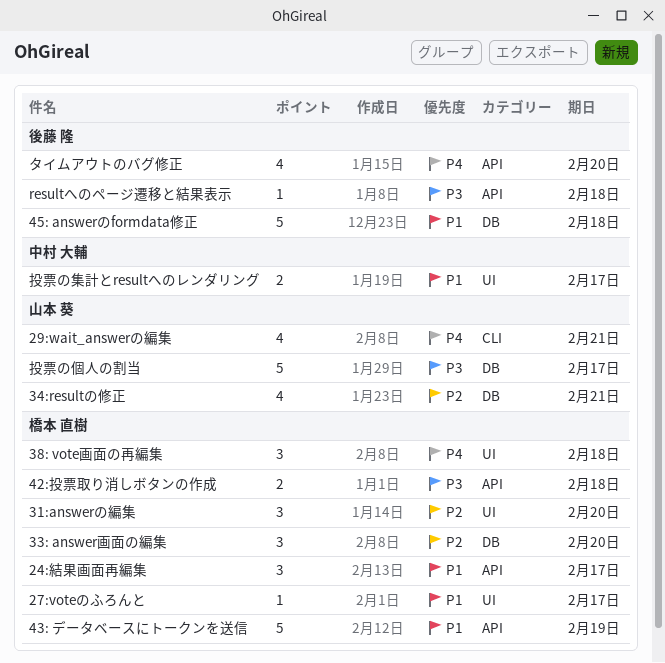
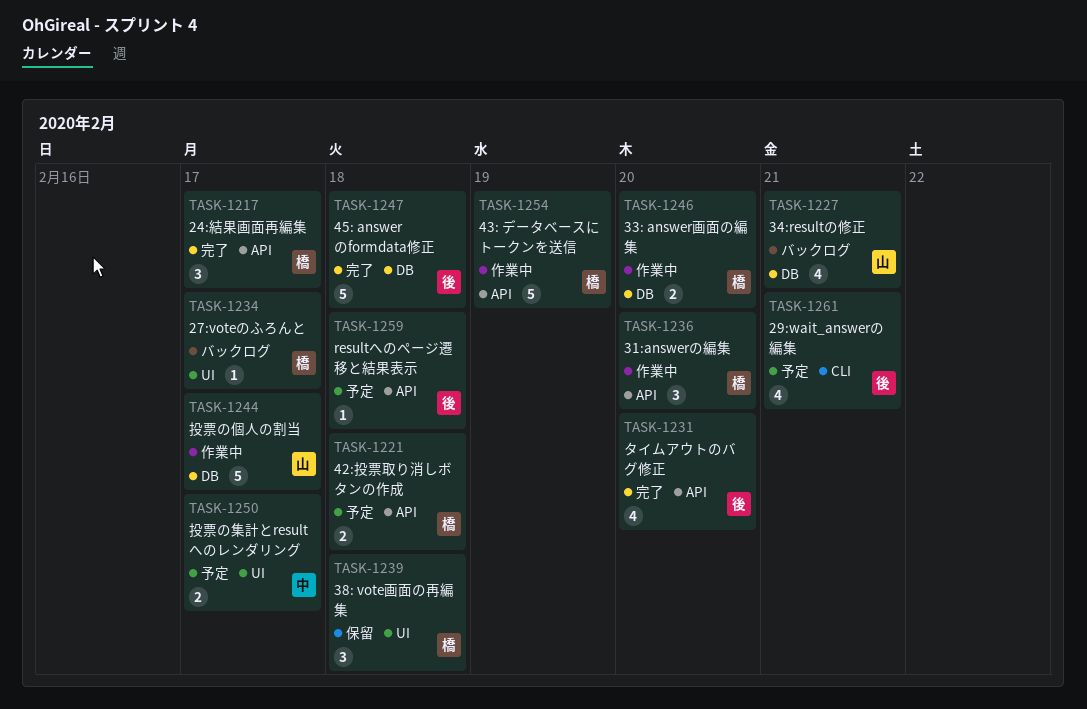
29:wait_answerの編集, owner: 山本 葵 -> 後藤 隆
31:answerの編集, label: UI -> API
33: answer画面の編集, estimate: 3 -> 2

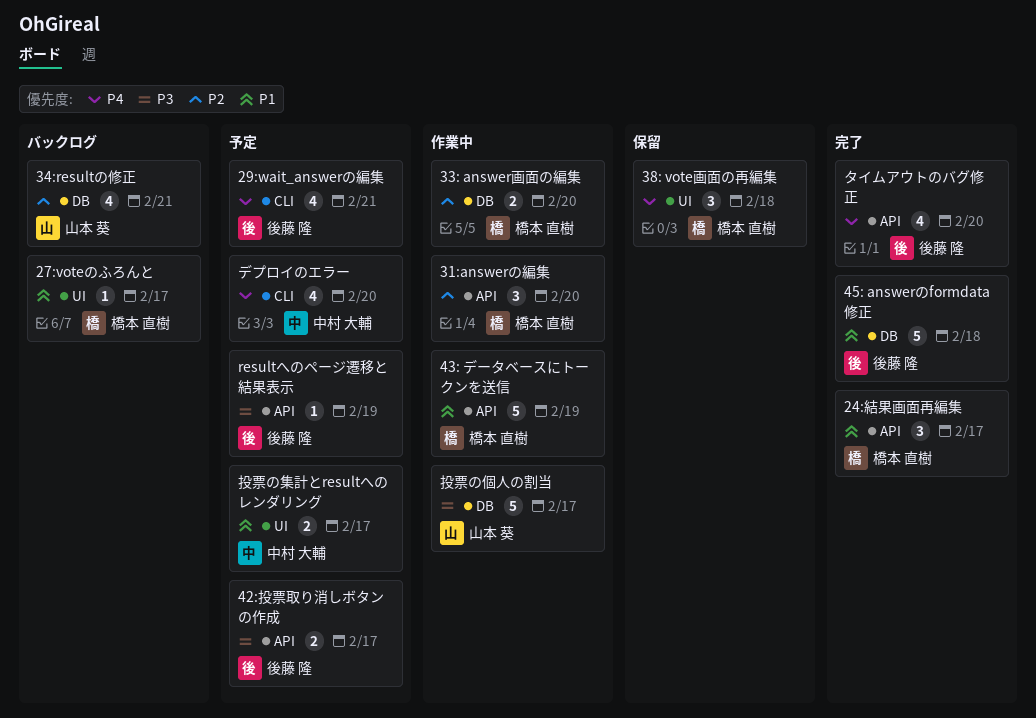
42:投票取り消しボタンの作成, owner: 橋本 直樹 -> 後藤 隆
42:投票取り消しボタンの作成, due: Feb 18 -> Feb 17
resultへのページ遷移と結果表示, due: Feb 18 -> Feb 19
デプロイのエラー: none -> present

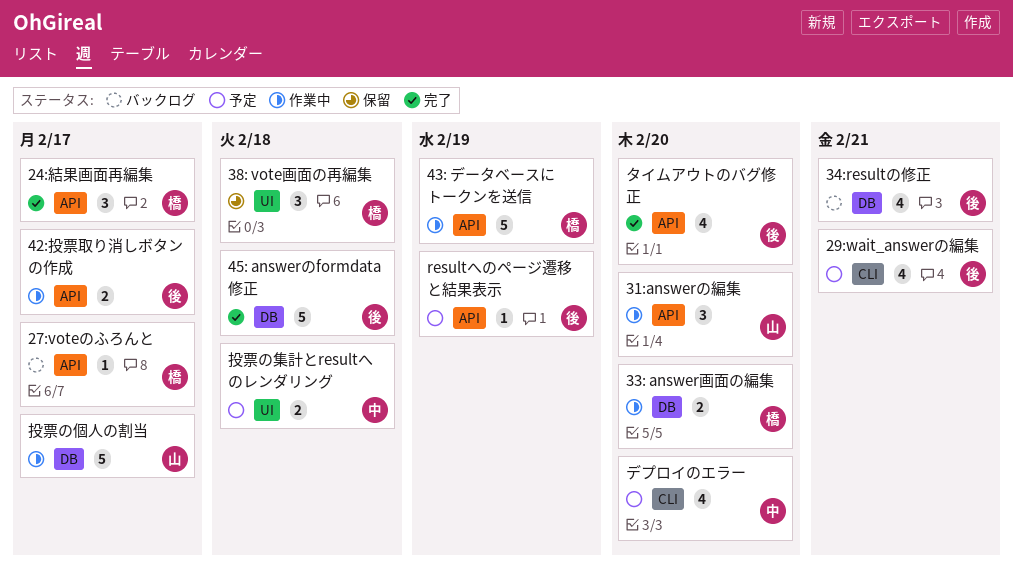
27:voteのふろんと, label: UI -> API
31:answerの編集, owner: 橋本 直樹 -> 山本 葵
34:resultの修正, owner: 山本 葵 -> 後藤 隆
42:投票取り消しボタンの作成, status: 予定 -> 作業中
投票の集計とresultへのレンダリング, due: Feb 17 -> Feb 18

